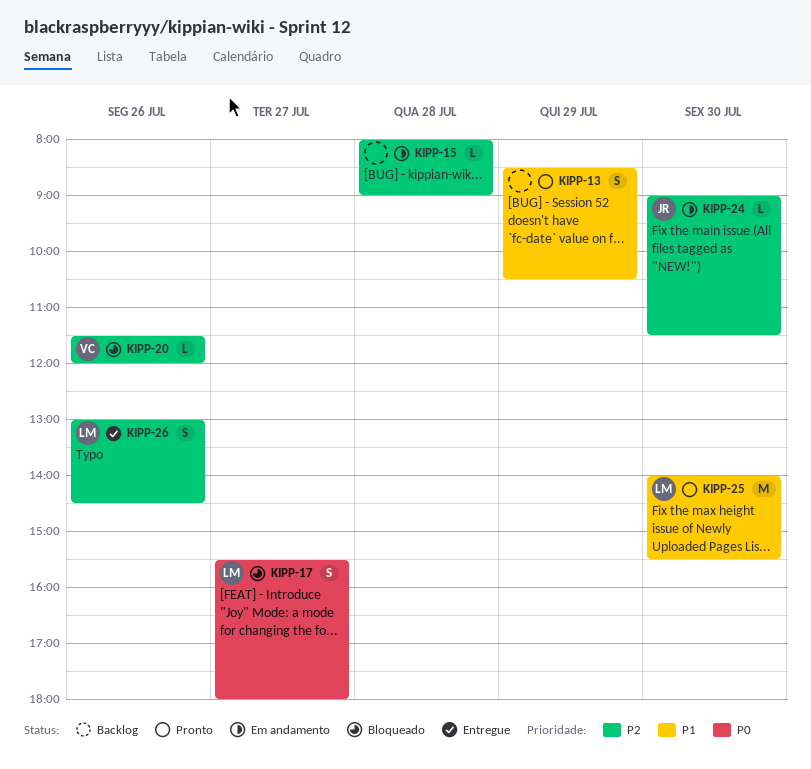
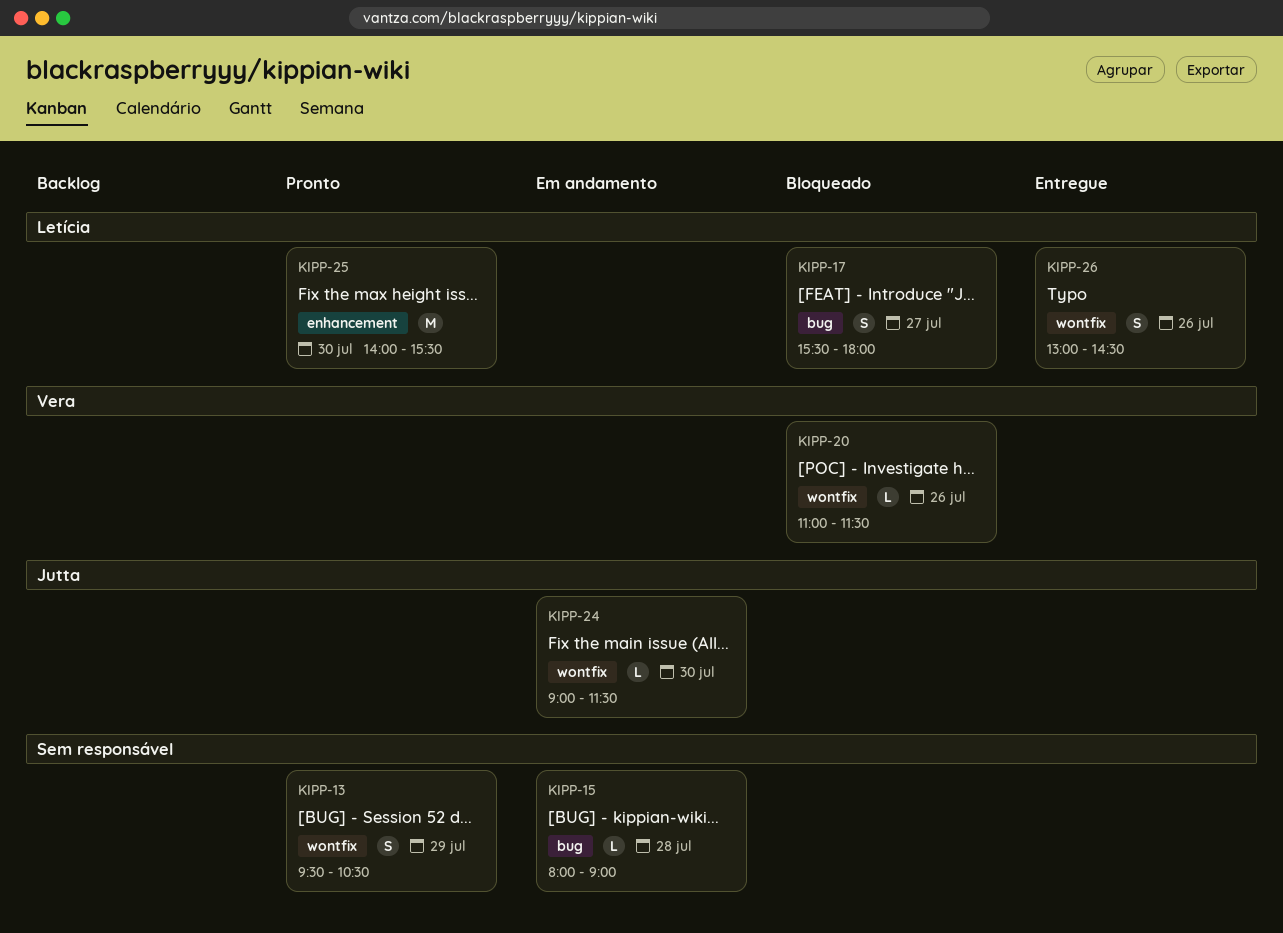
KIPP-13, begins: 08:30 -> 09:30
KIPP-20, begins: 11:30 -> 11:00
KIPP-20, ends: 12:00 -> 11:30

